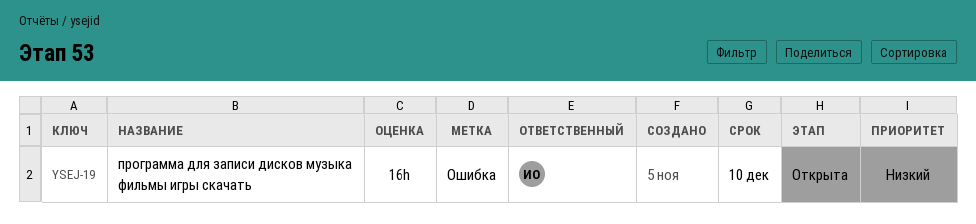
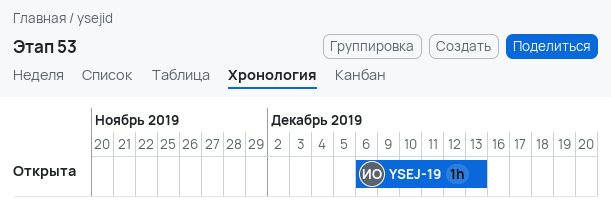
YSEJ-19, estimate: 16h -> 1h
YSEJ-19, due: Dec 10 -> Dec 13

